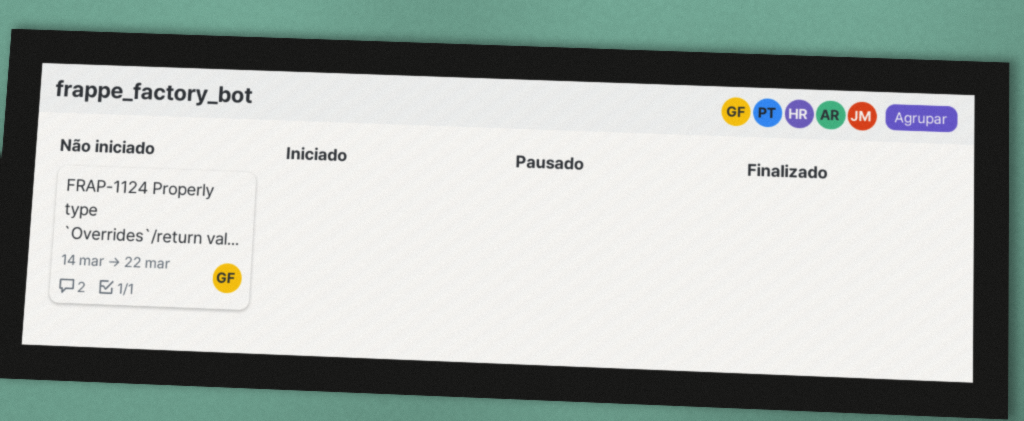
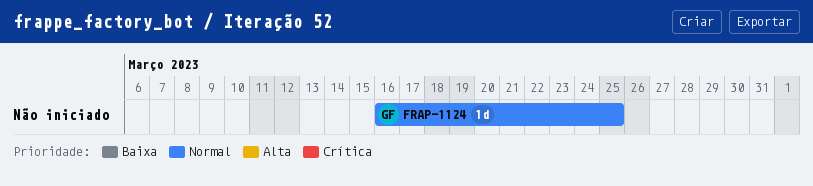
FRAP-1124, start: Mar 14 -> Mar 16
FRAP-1124, due: Mar 22 -> Mar 25

